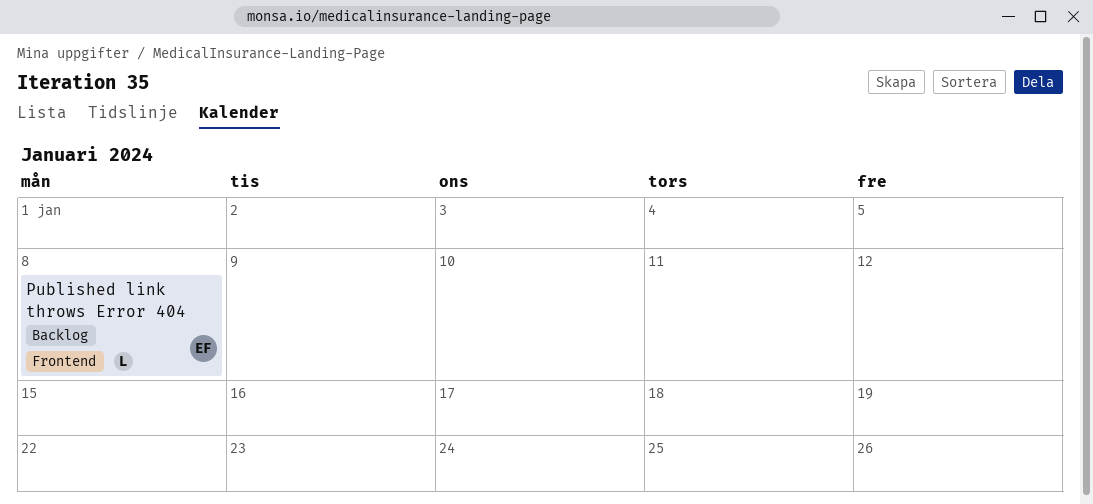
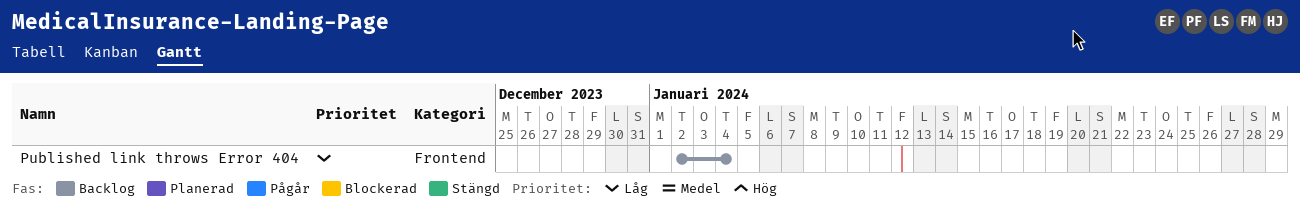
Published link throws Error 404, due: Jan 8 -> Jan 4

